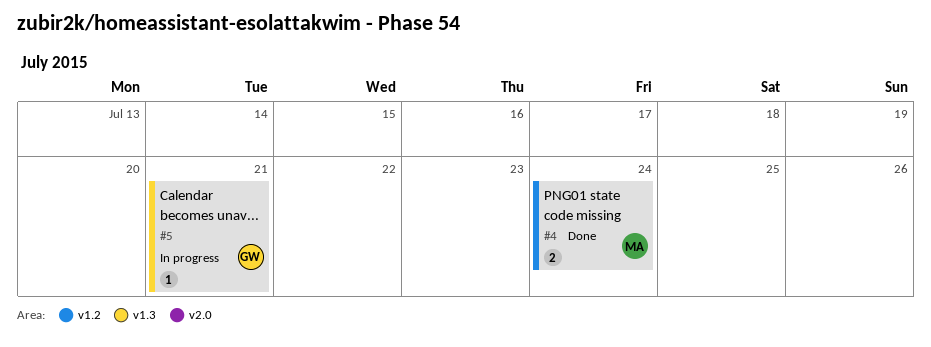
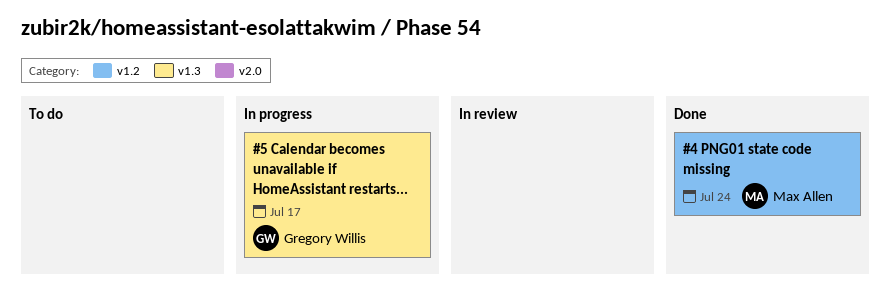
#5, due: Jul 21 -> Jul 17

